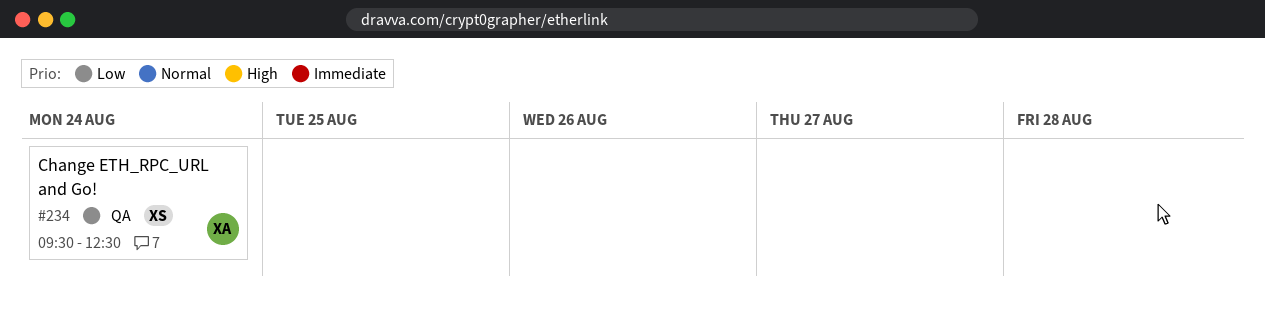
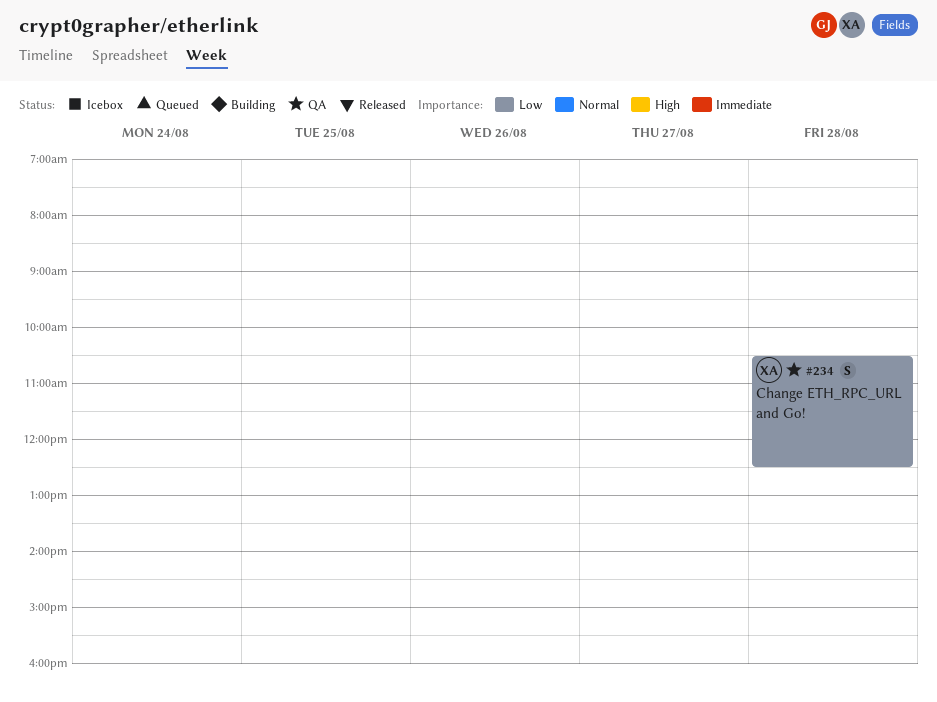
#234, estimate: XS -> S
#234, day: Aug 24 -> Aug 28
#234, begins: 09:30 -> 10:30

